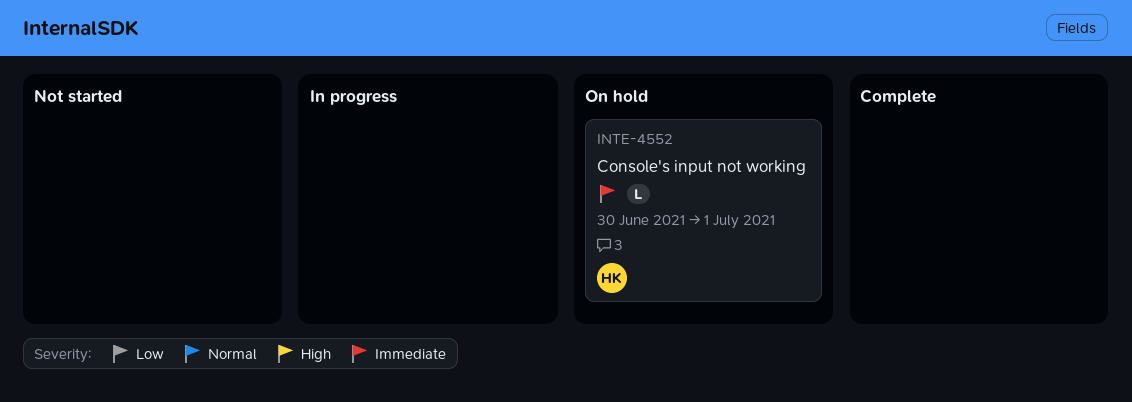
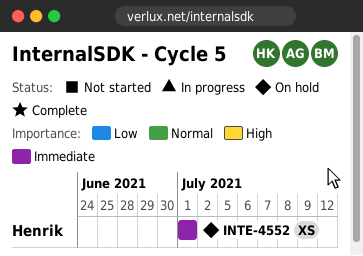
INTE-4552, estimate: L -> XS
INTE-4552, start: Jun 30 -> Jul 1

